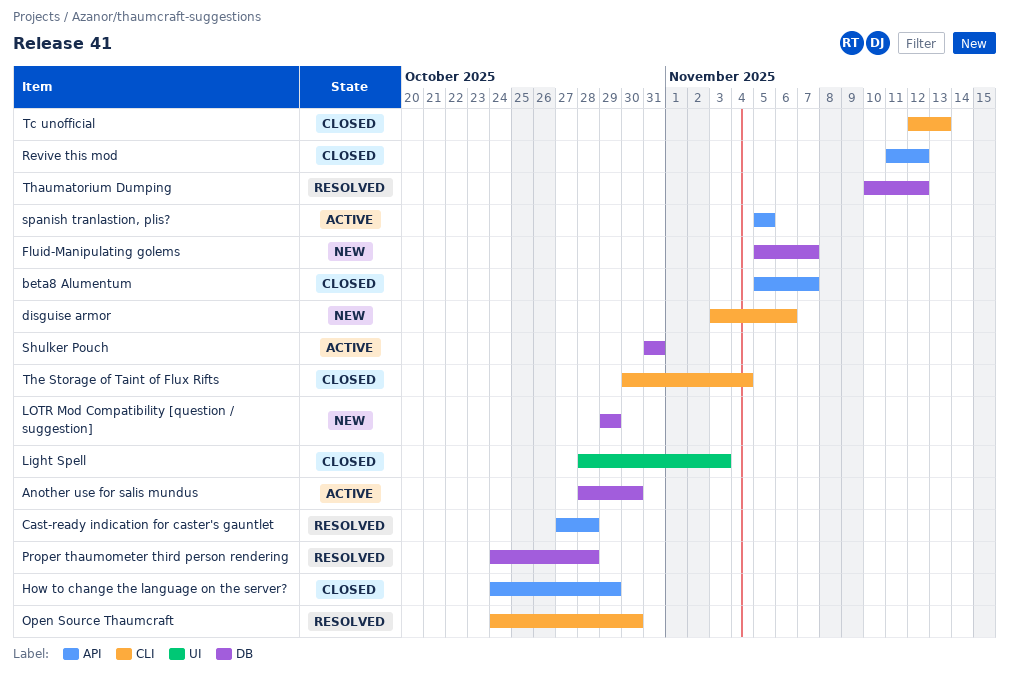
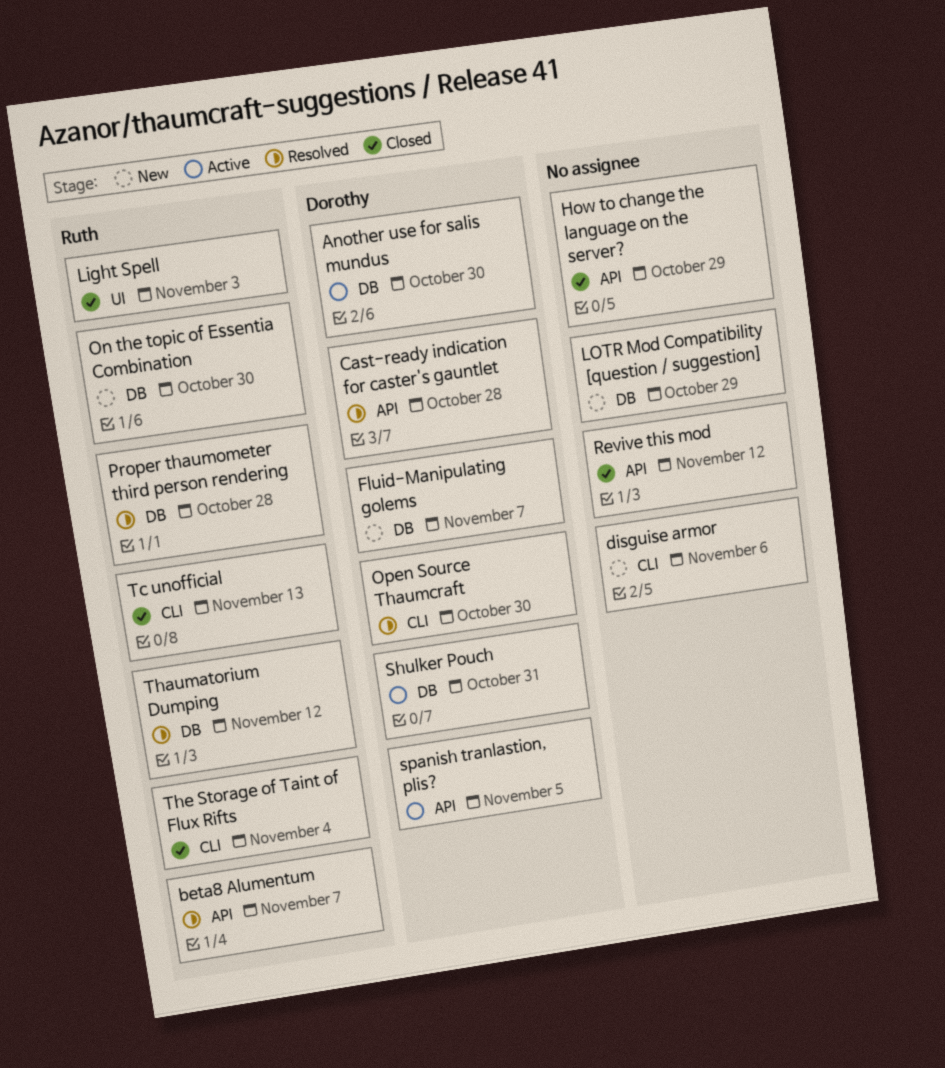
beta8 Alumentum, status: Closed -> Resolved
On the topic of Essentia Combination: none -> present

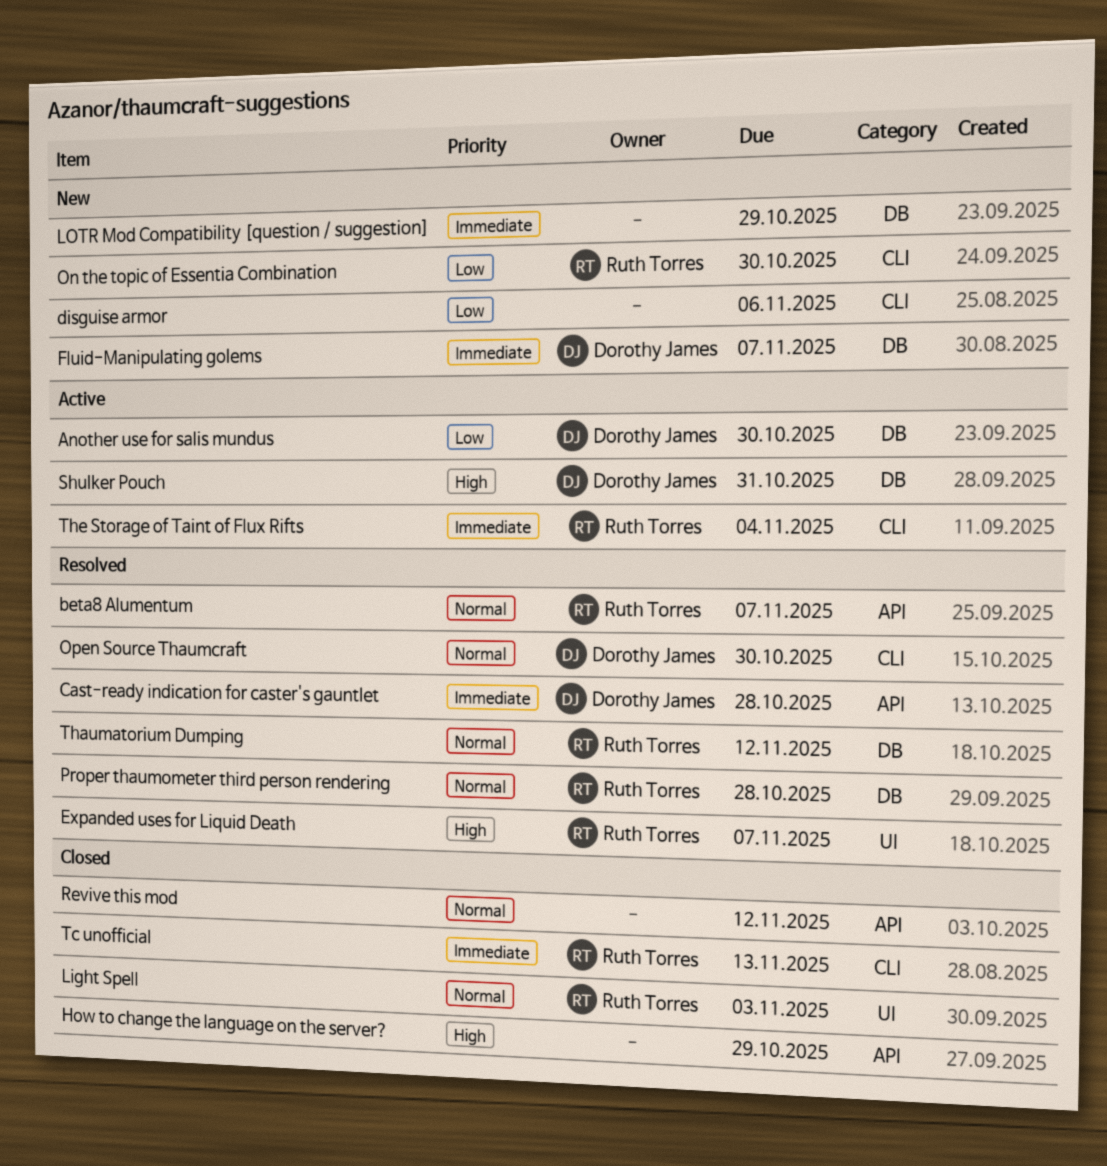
Expanded uses for Liquid Death: none -> present
On the topic of Essentia Combination, label: DB -> CLI
spanish tranlastion, plis?: present -> none
The Storage of Taint of Flux Rifts, status: Closed -> Active

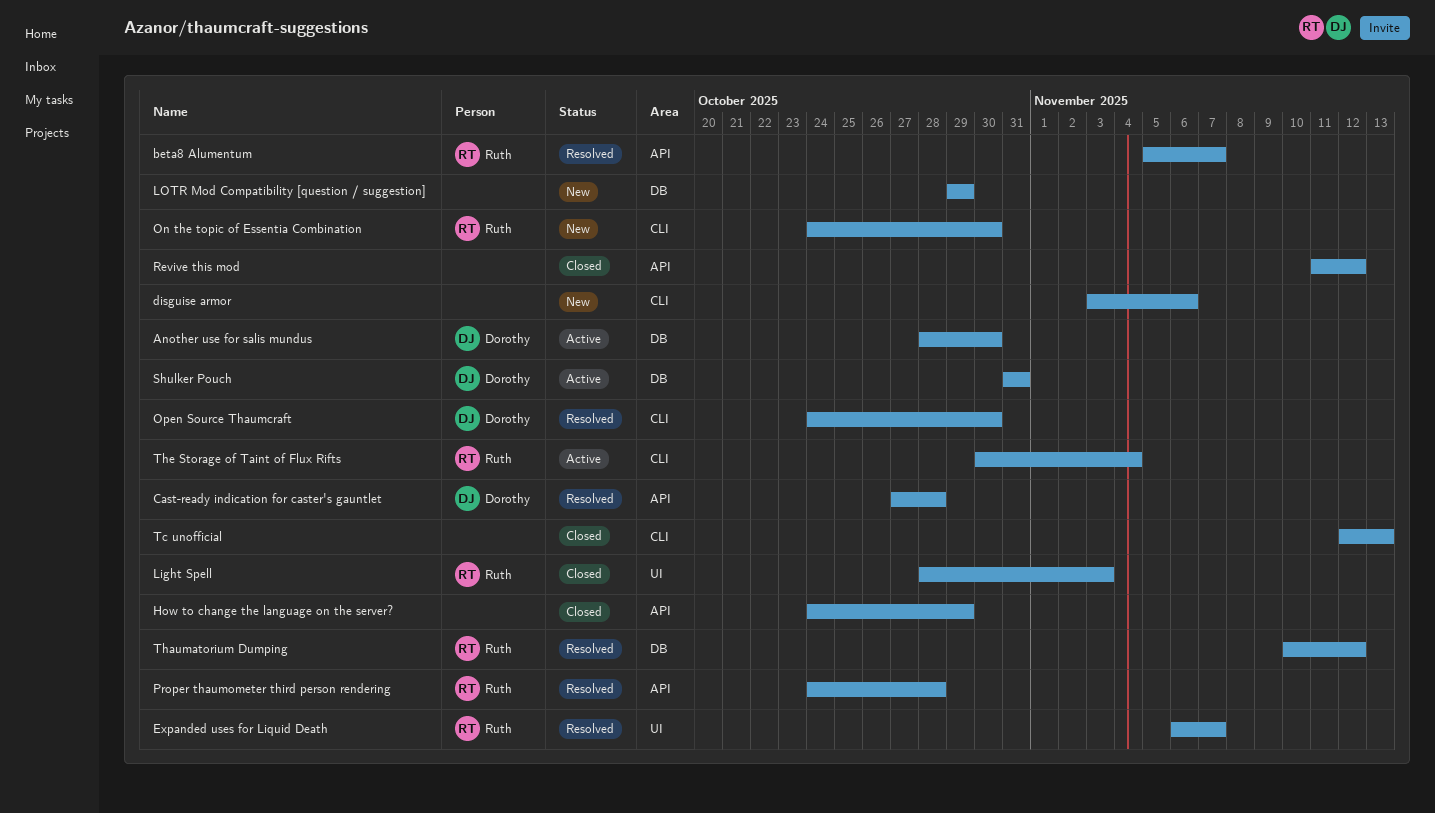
Fluid-Manipulating golems: present -> none
Proper thaumometer third person rendering, label: DB -> API
Tc unofficial, owner: Ruth Torres -> none

